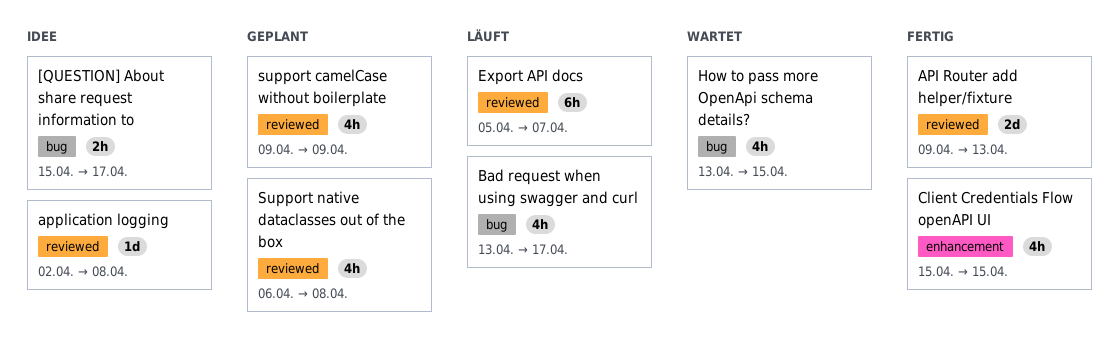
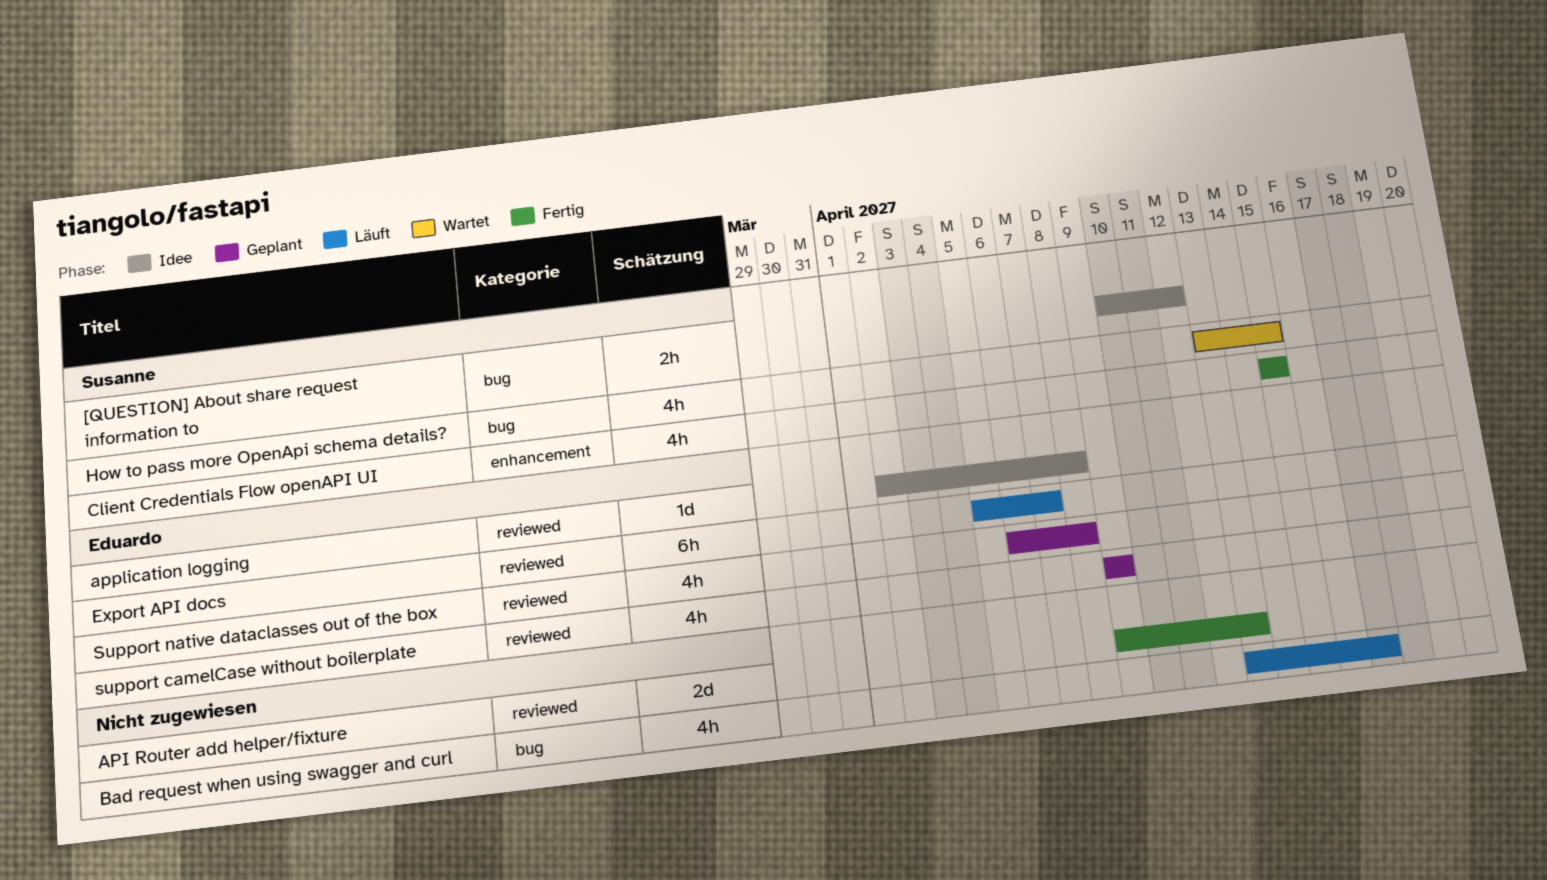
[QUESTION] About share request information to, start: Apr 15 -> Apr 10
[QUESTION] About share request information to, due: Apr 17 -> Apr 12

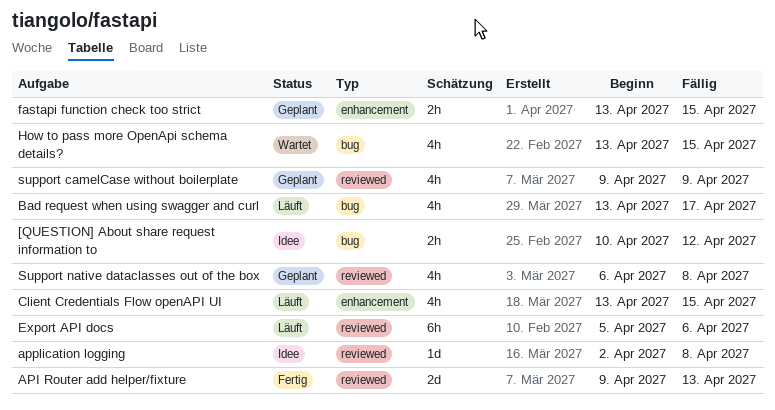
Client Credentials Flow openAPI UI, status: Fertig -> Läuft
Client Credentials Flow openAPI UI, start: Apr 15 -> Apr 13
Export API docs, due: Apr 7 -> Apr 6
fastapi function check too strict: none -> present

